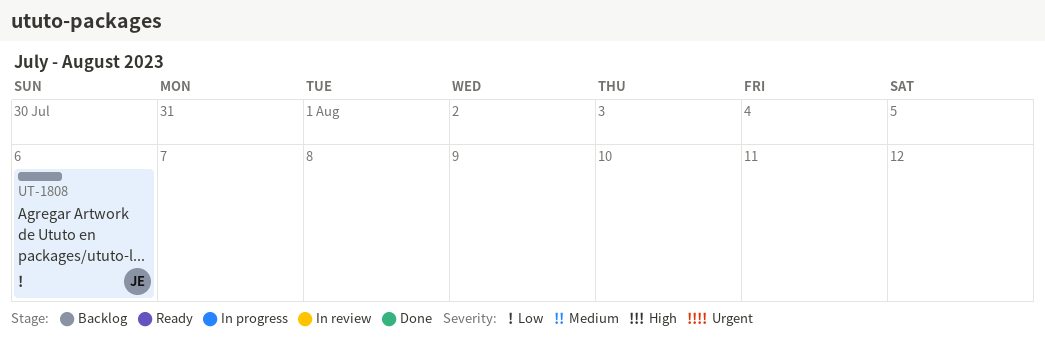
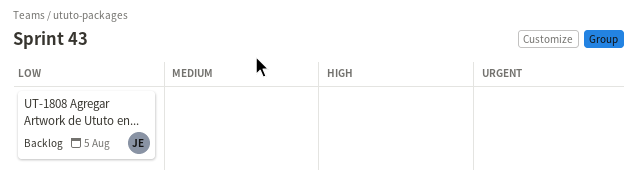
UT-1808, due: Aug 6 -> Aug 5

